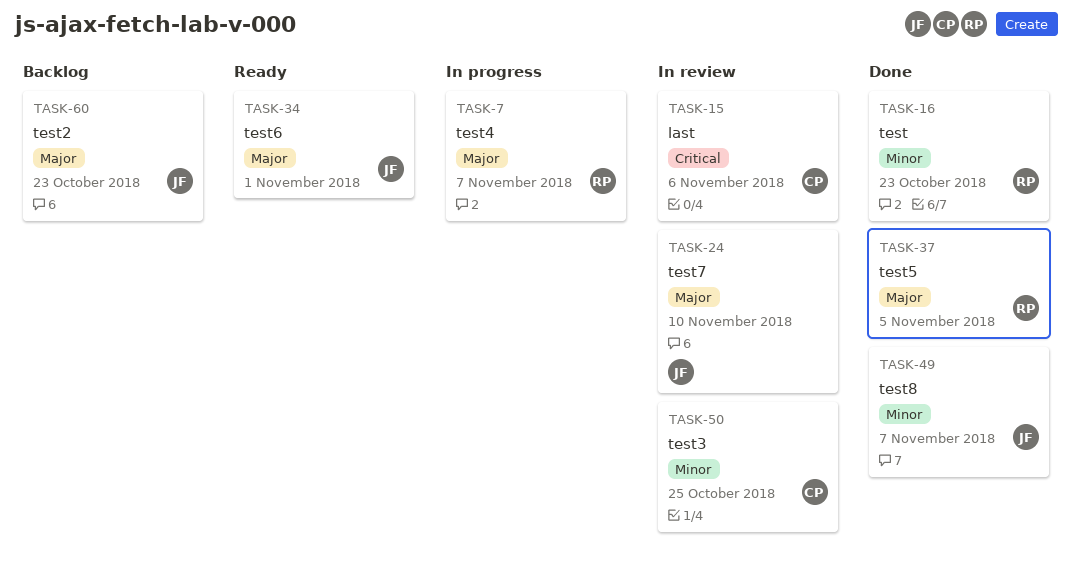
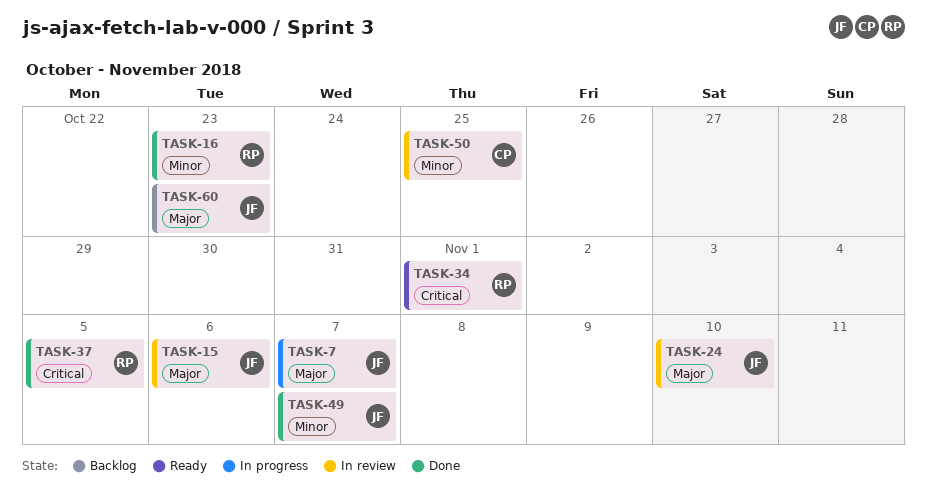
TASK-7, owner: RP -> JF
TASK-15, owner: CP -> JF
TASK-15, priority: Critical -> Major
TASK-34, owner: JF -> RP
TASK-34, priority: Major -> Critical
TASK-37, priority: Major -> Critical

